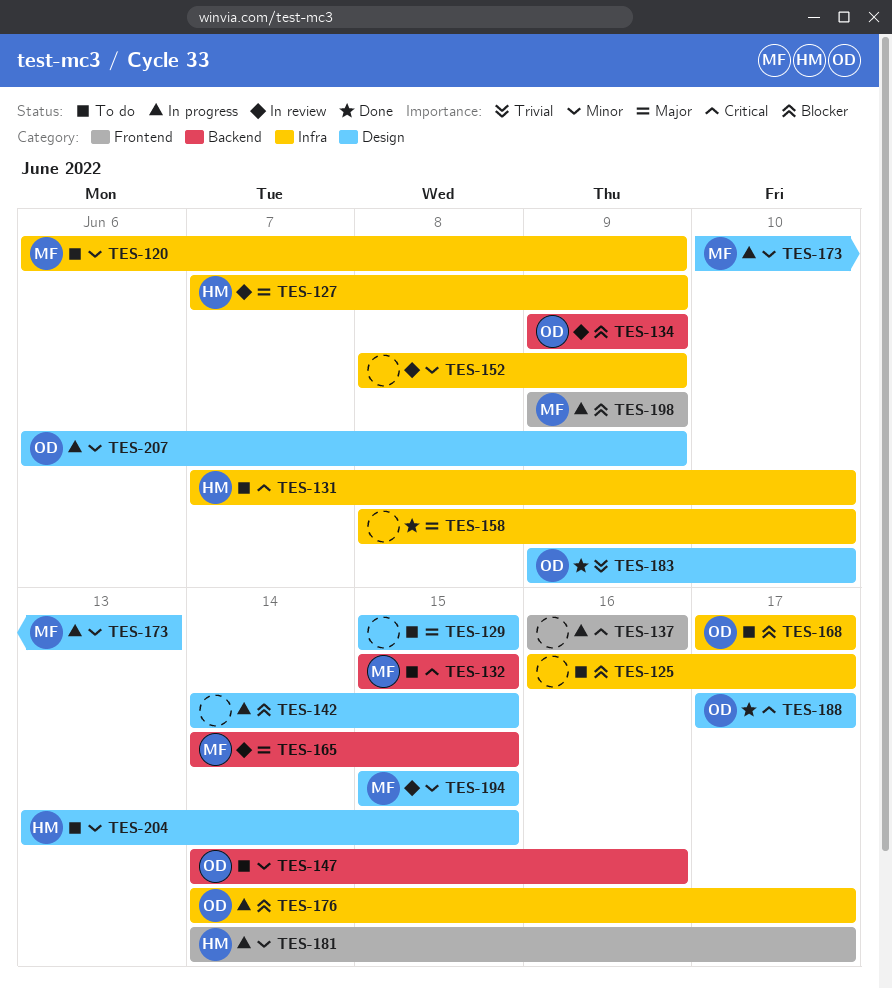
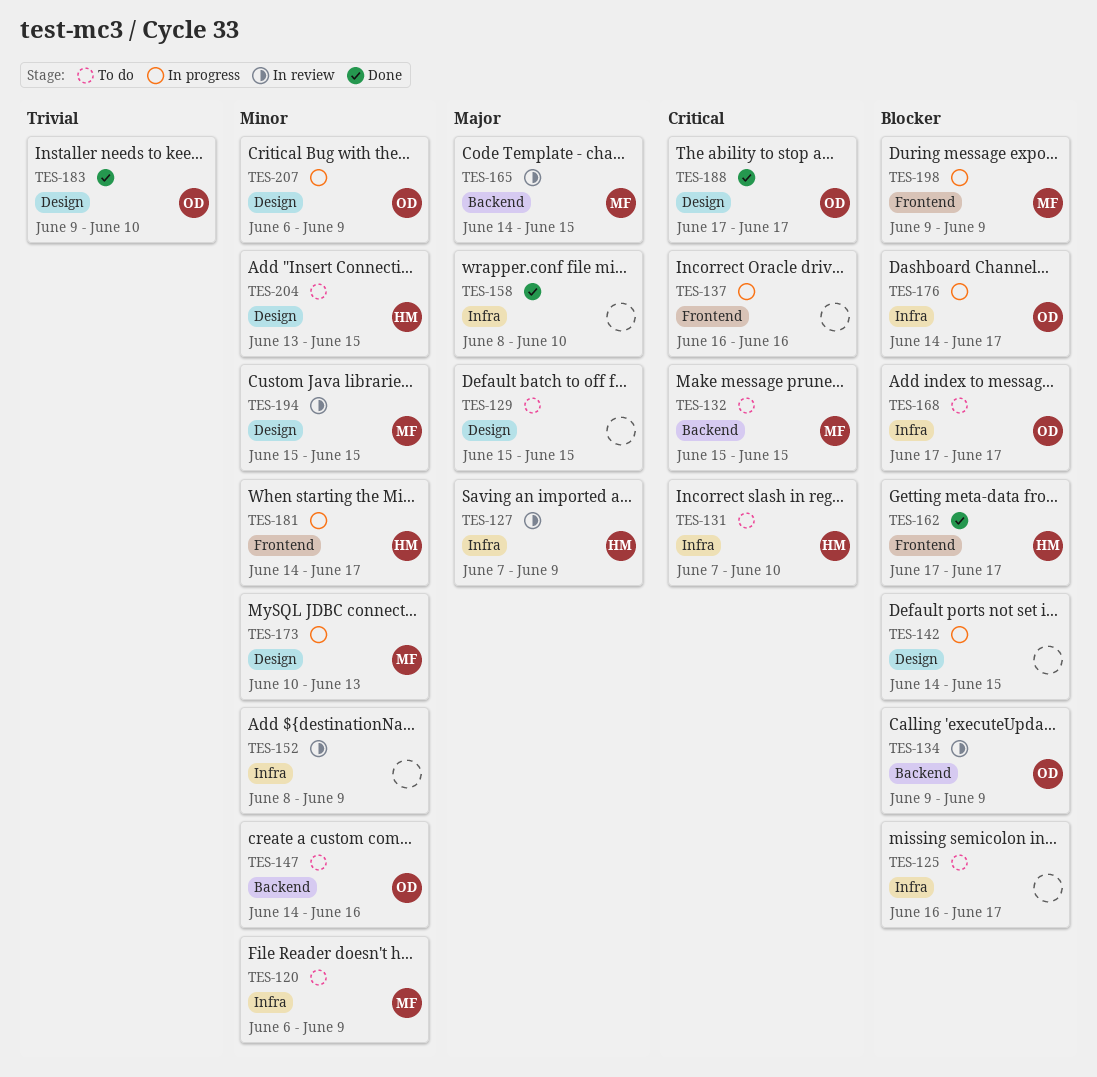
TES-162: none -> present

